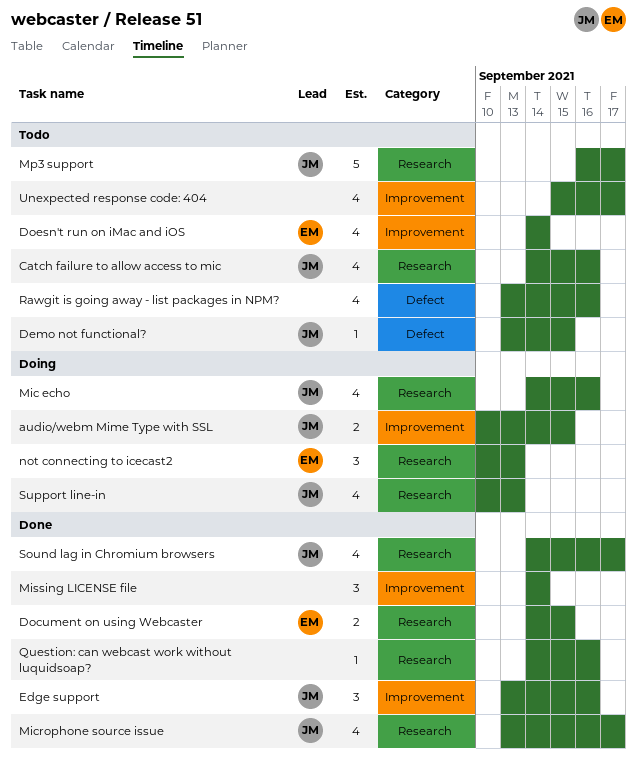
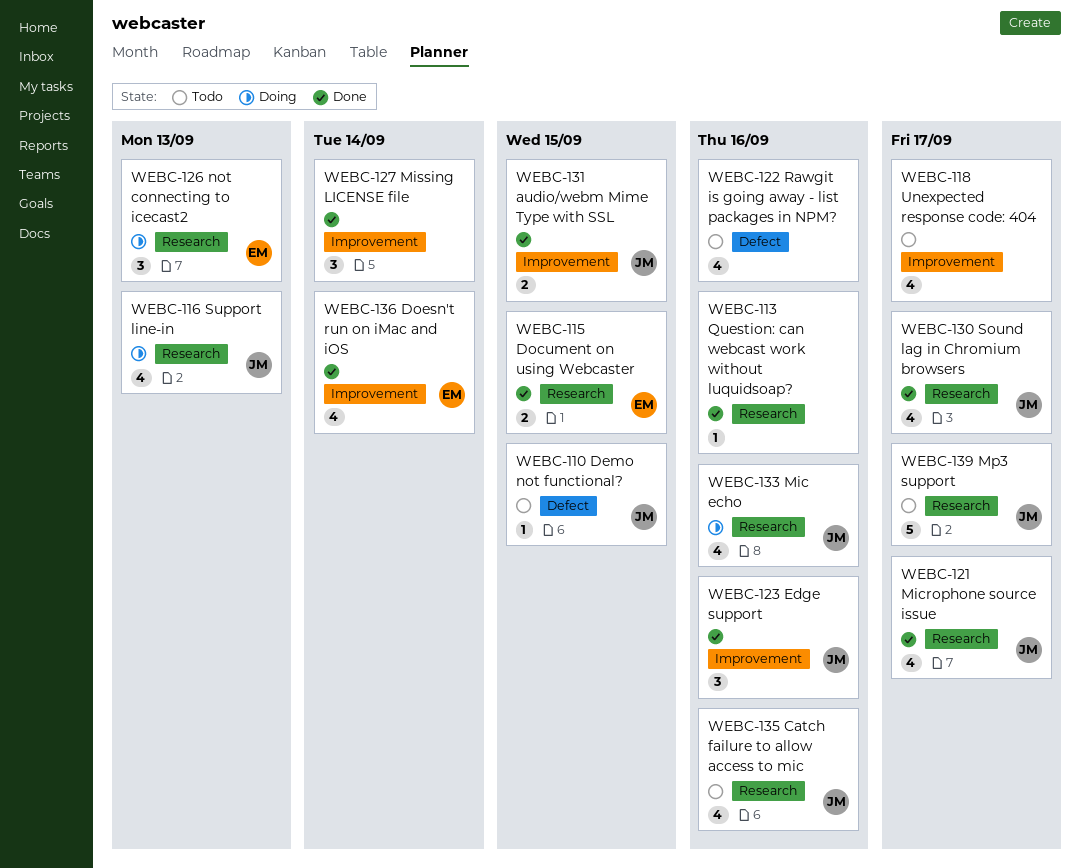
audio/webm Mime Type with SSL, status: Doing -> Done
Doesn't run on iMac and iOS, status: Todo -> Done

